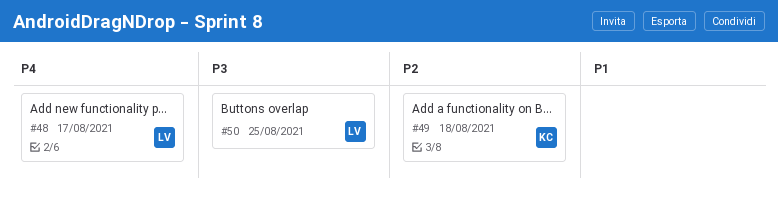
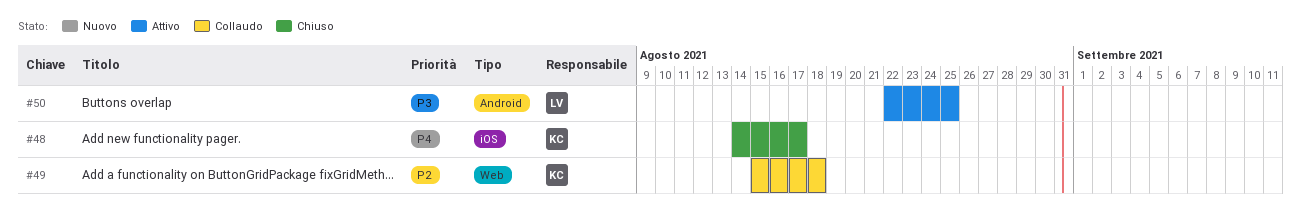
#48, owner: LV -> KC

